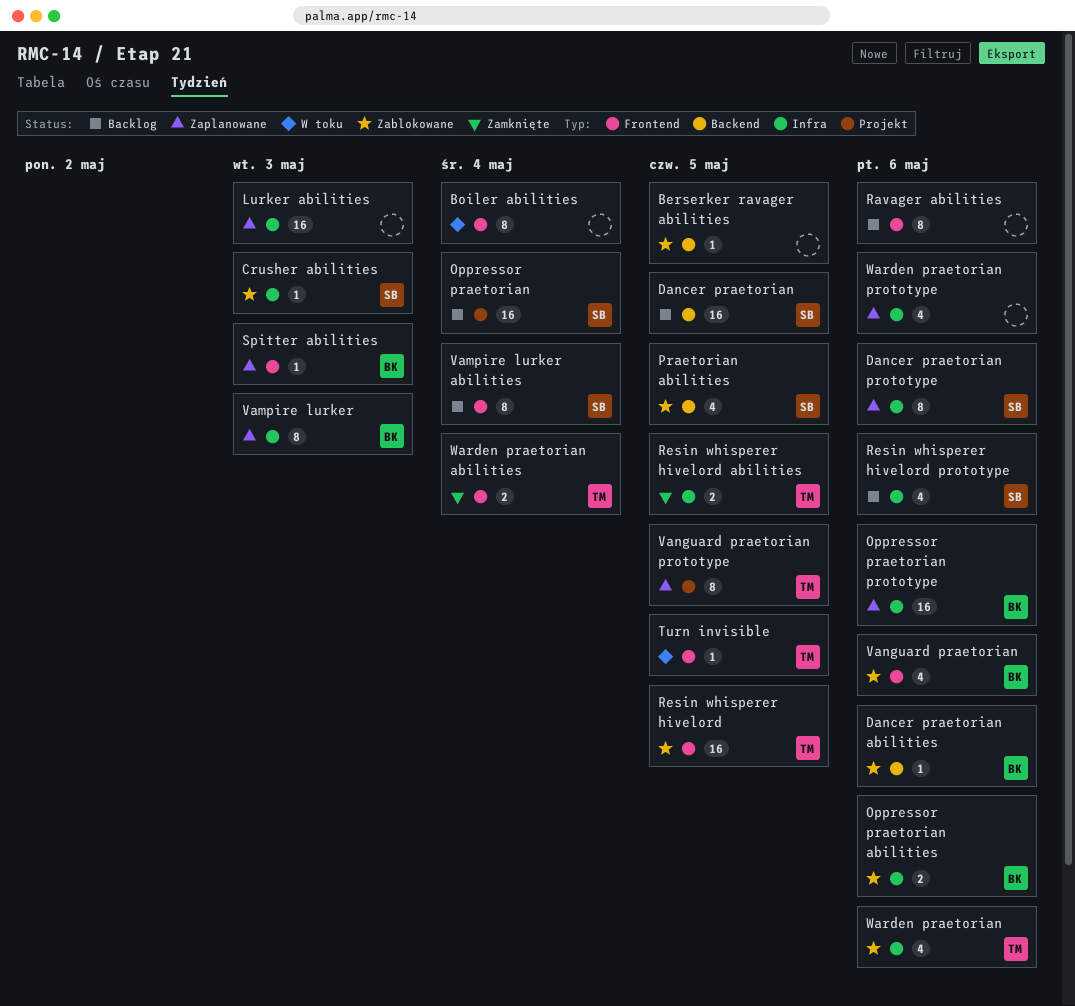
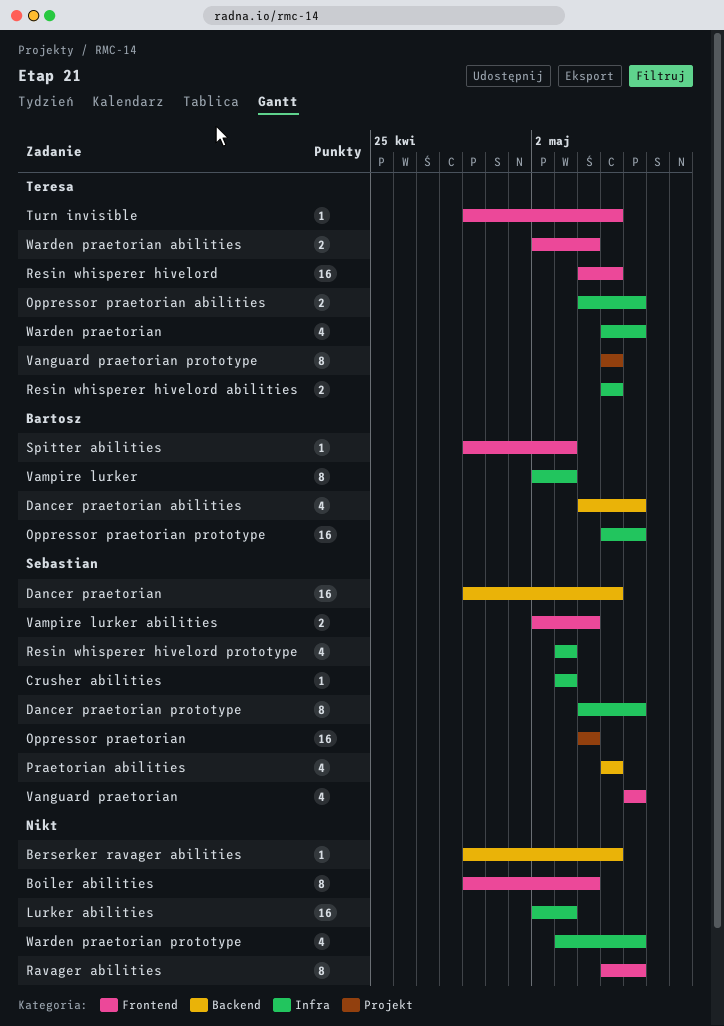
Dancer praetorian abilities, estimate: 1 -> 4
Oppressor praetorian abilities, owner: Bartosz -> Teresa
Resin whisperer hivelord prototype, due: May 6 -> May 3
Vampire lurker abilities, estimate: 8 -> 2
Vanguard praetorian, owner: Bartosz -> Sebastian

